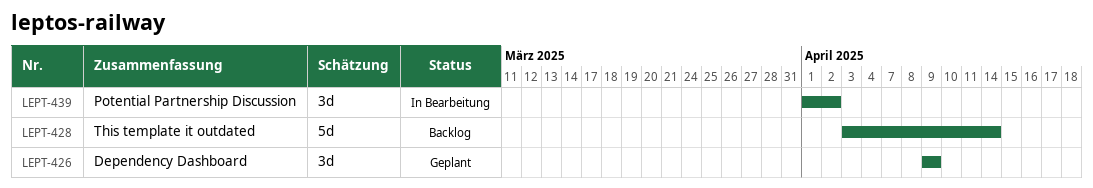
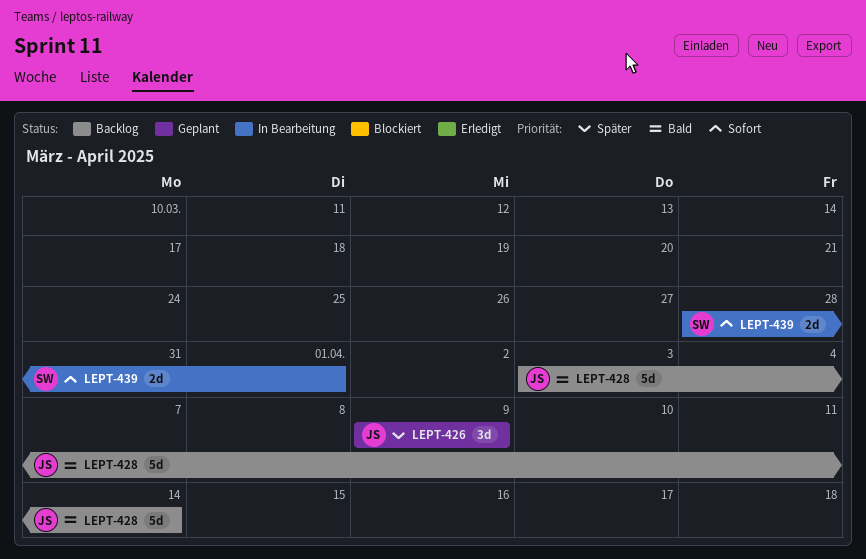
LEPT-439, estimate: 3d -> 2d
LEPT-439, start: Apr 1 -> Mar 28
LEPT-439, due: Apr 2 -> Apr 1

